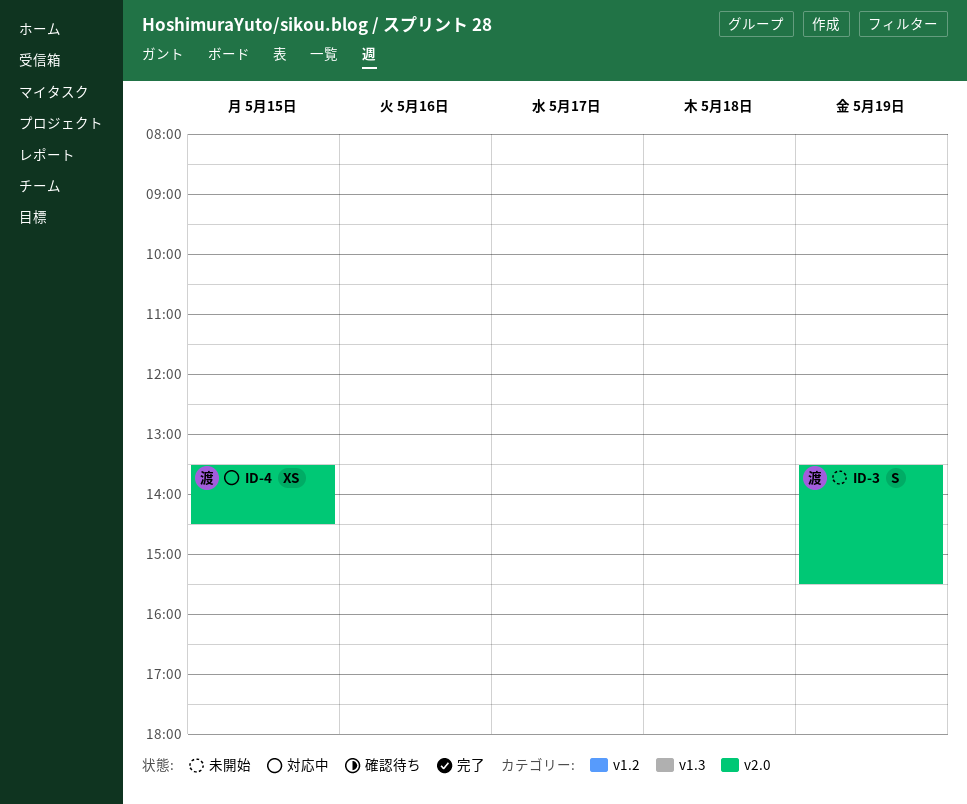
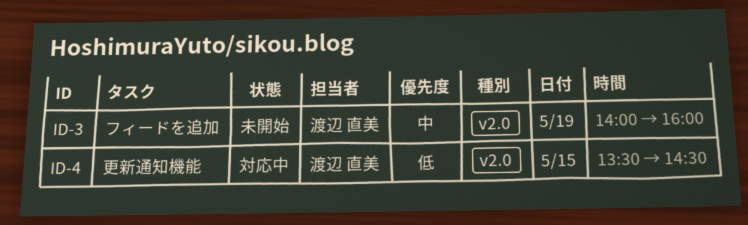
ID-3, begins: 13:30 -> 14:00
ID-3, ends: 15:30 -> 16:00

